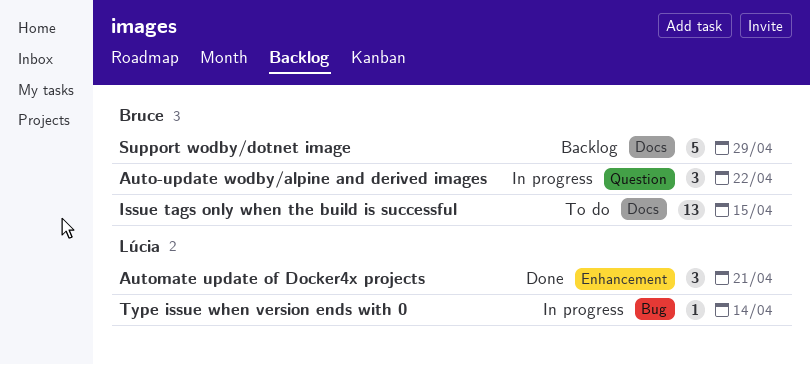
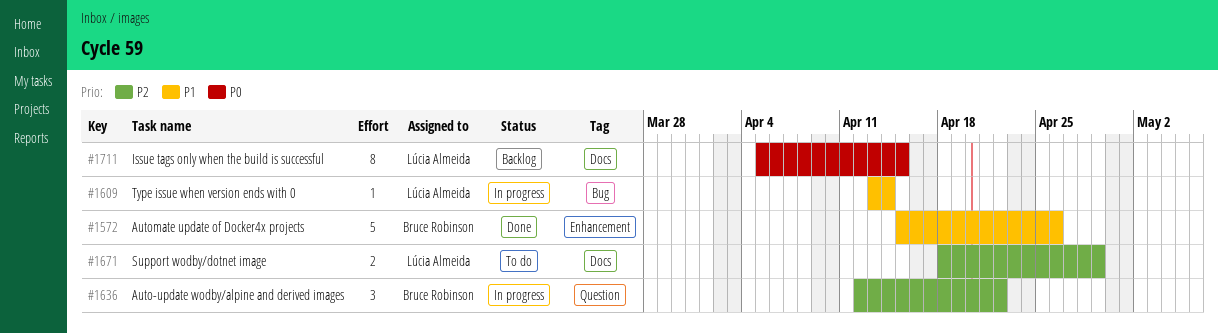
Automate update of Docker4x projects, owner: Lúcia Almeida -> Bruce Robinson
Automate update of Docker4x projects, estimate: 3 -> 5
Automate update of Docker4x projects, due: Apr 21 -> Apr 26
Issue tags only when the build is successful, status: To do -> Backlog
Issue tags only when the build is successful, owner: Bruce Robinson -> Lúcia Almeida
Issue tags only when the build is successful, estimate: 13 -> 8
Support wodby/dotnet image, status: Backlog -> To do
Support wodby/dotnet image, owner: Bruce Robinson -> Lúcia Almeida
Support wodby/dotnet image, estimate: 5 -> 2

